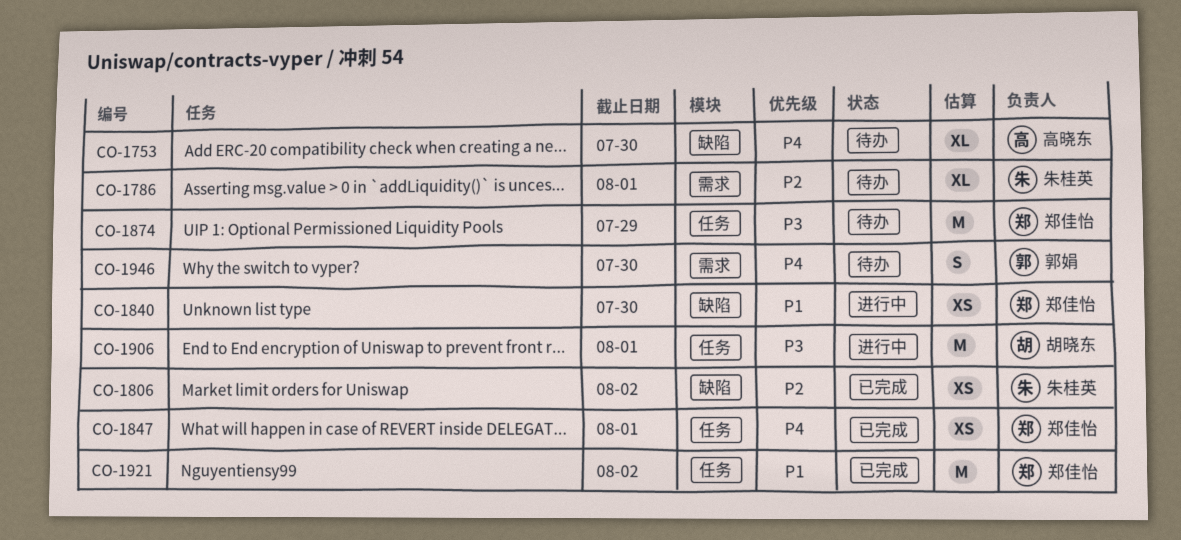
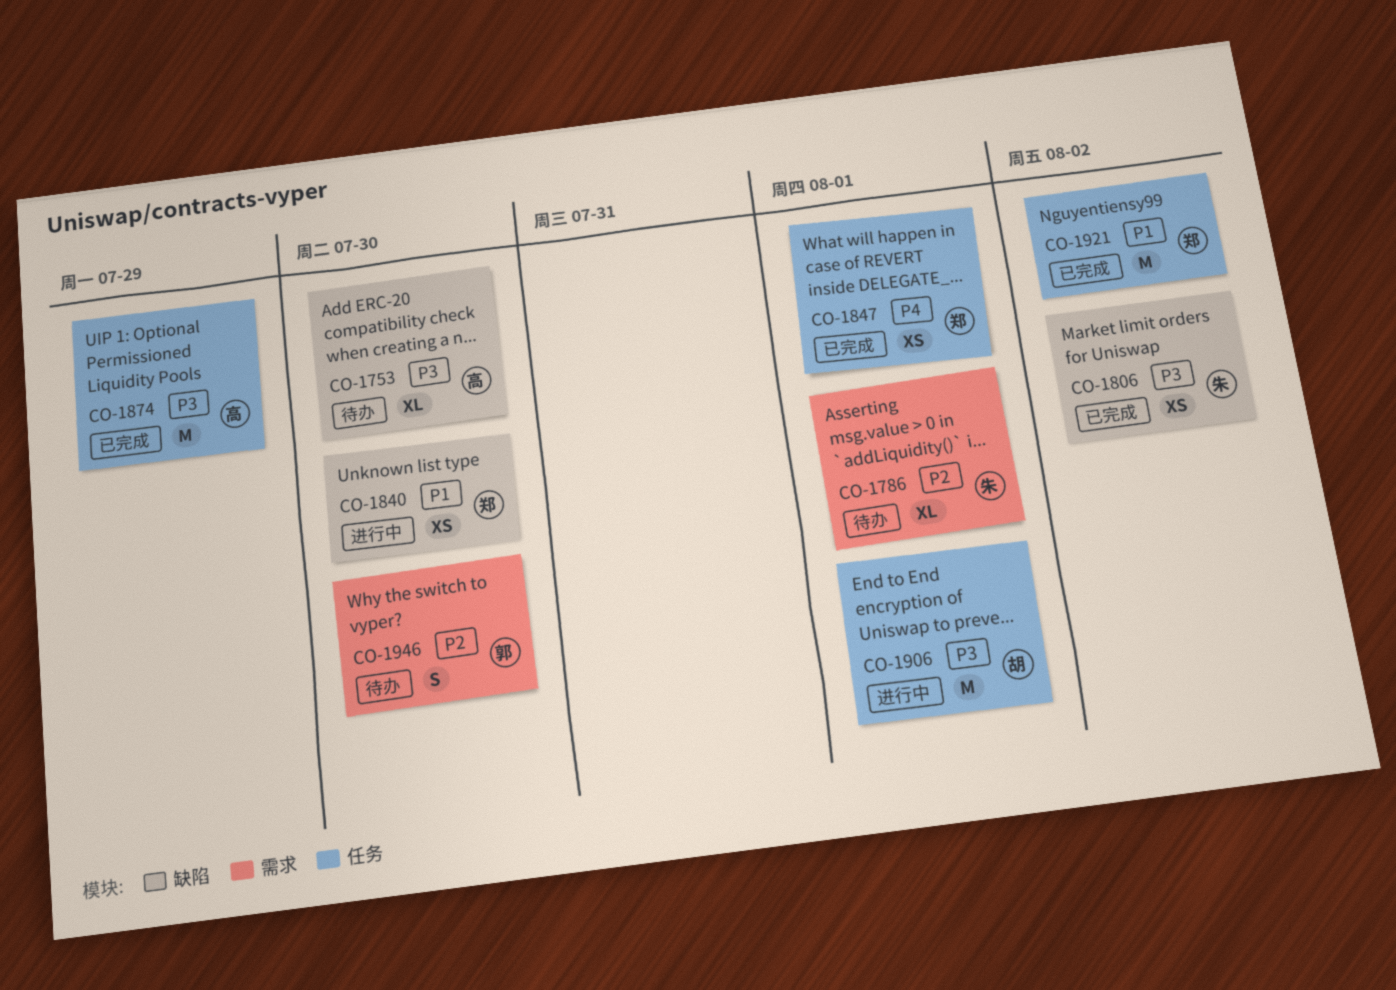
CO-1753, priority: P4 -> P3
CO-1806, priority: P2 -> P3
CO-1874, status: 待办 -> 已完成
CO-1874, owner: 郑佳怡 -> 高晓东
CO-1946, priority: P4 -> P2

